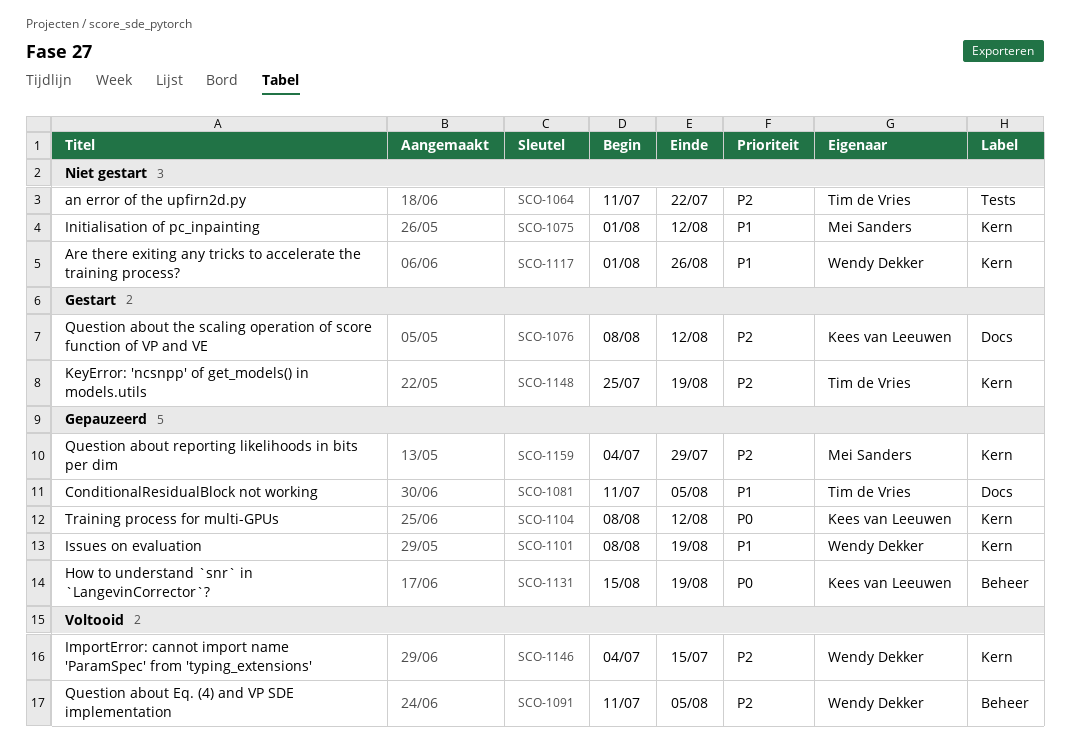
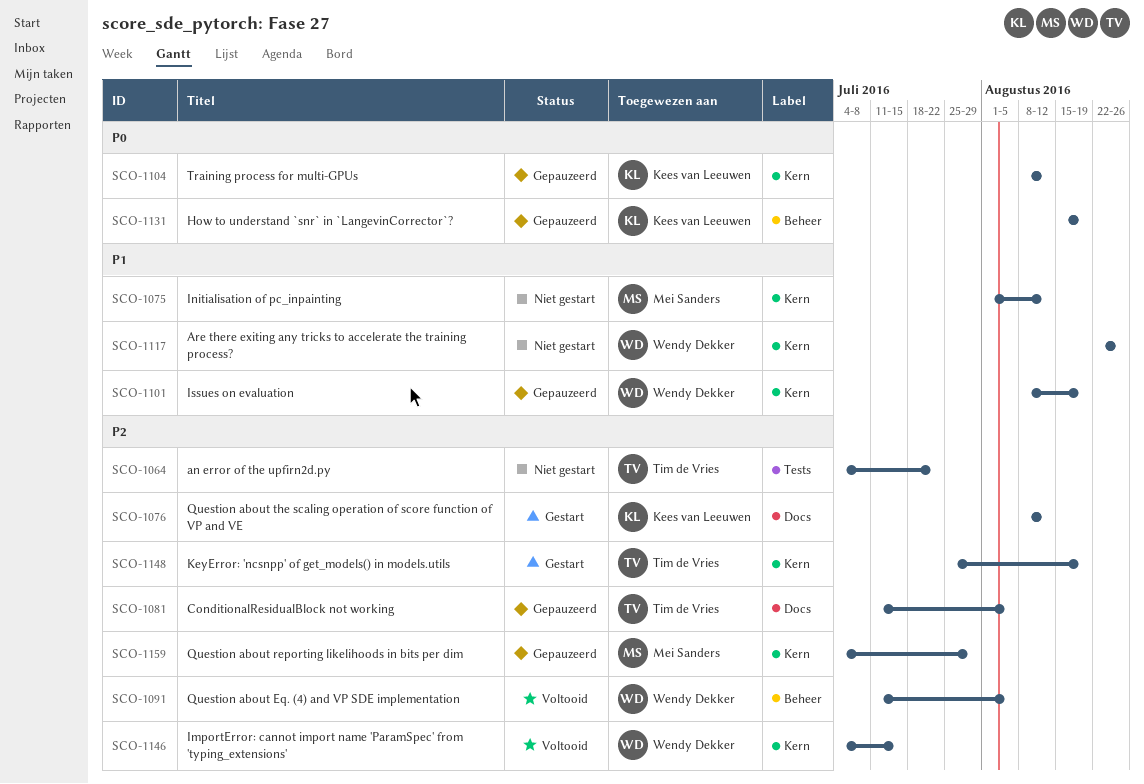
SCO-1064, start: Jul 11 -> Jul 4
SCO-1081, priority: P1 -> P2
SCO-1117, start: Aug 1 -> Aug 22

